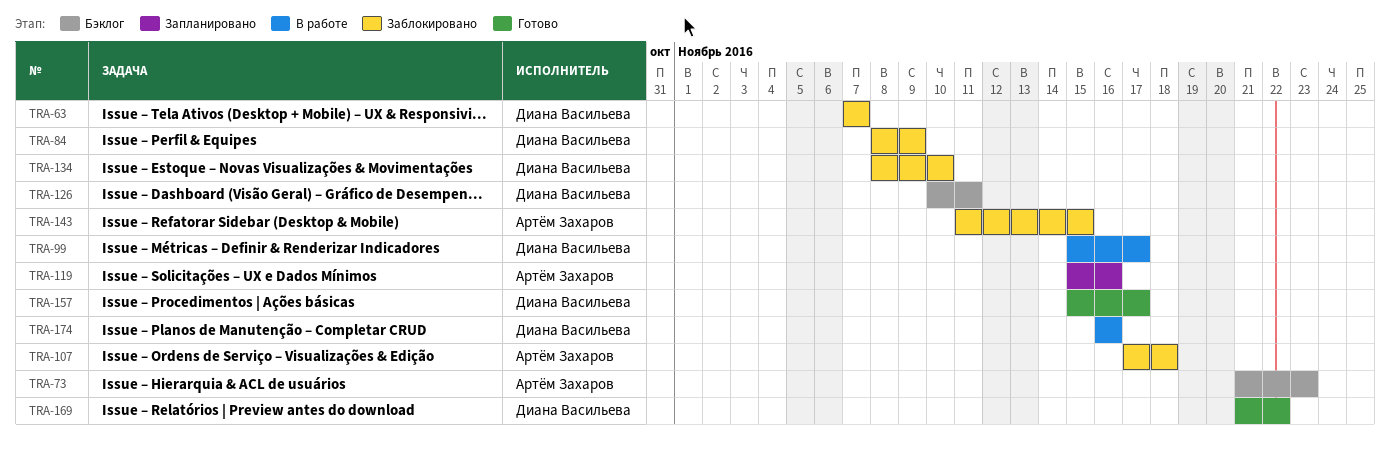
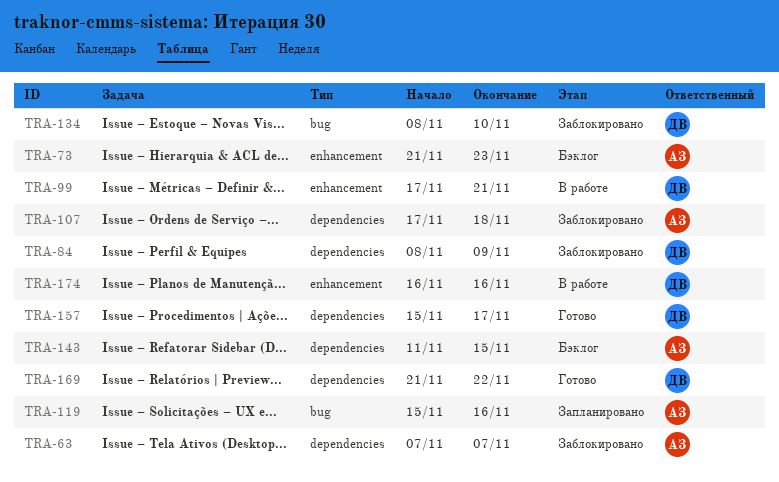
TRA-63, owner: Диана Васильева -> Артём Захаров
TRA-99, start: Nov 15 -> Nov 17
TRA-99, due: Nov 17 -> Nov 21
TRA-126: present -> none
TRA-143, status: Заблокировано -> Бэклог

